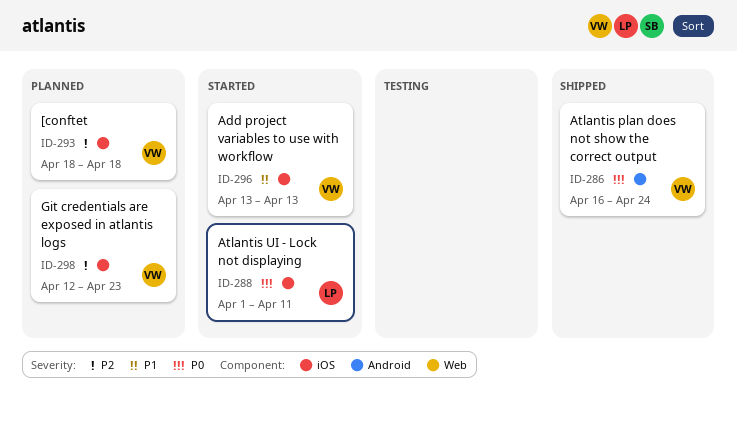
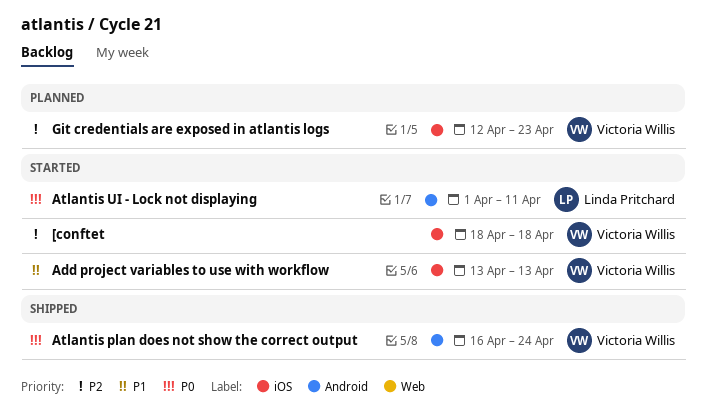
[conftet, status: Planned -> Started
Atlantis UI - Lock not displaying, label: iOS -> Android

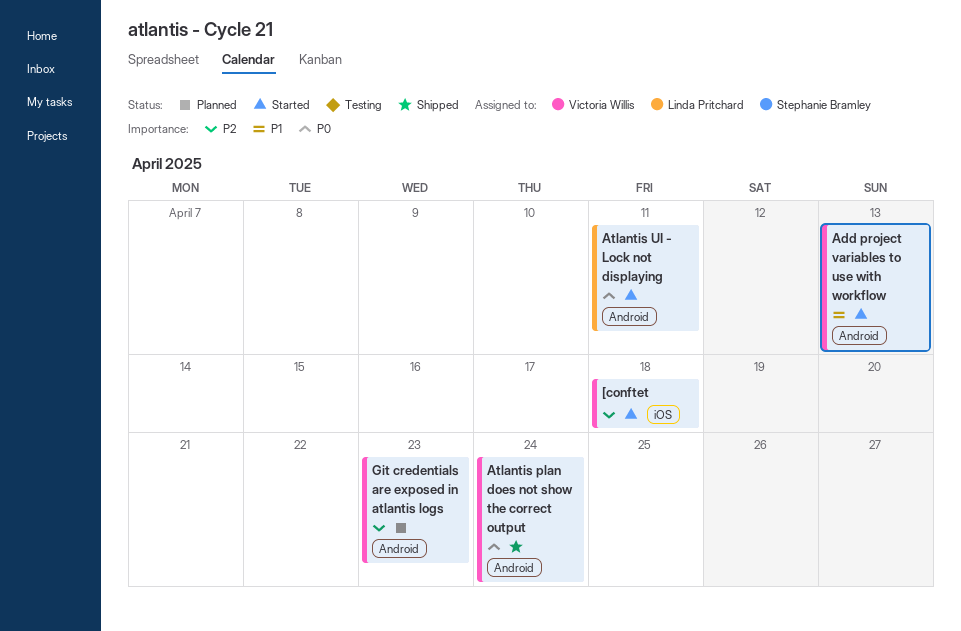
Add project variables to use with workflow, label: iOS -> Android
Git credentials are exposed in atlantis logs, label: iOS -> Android

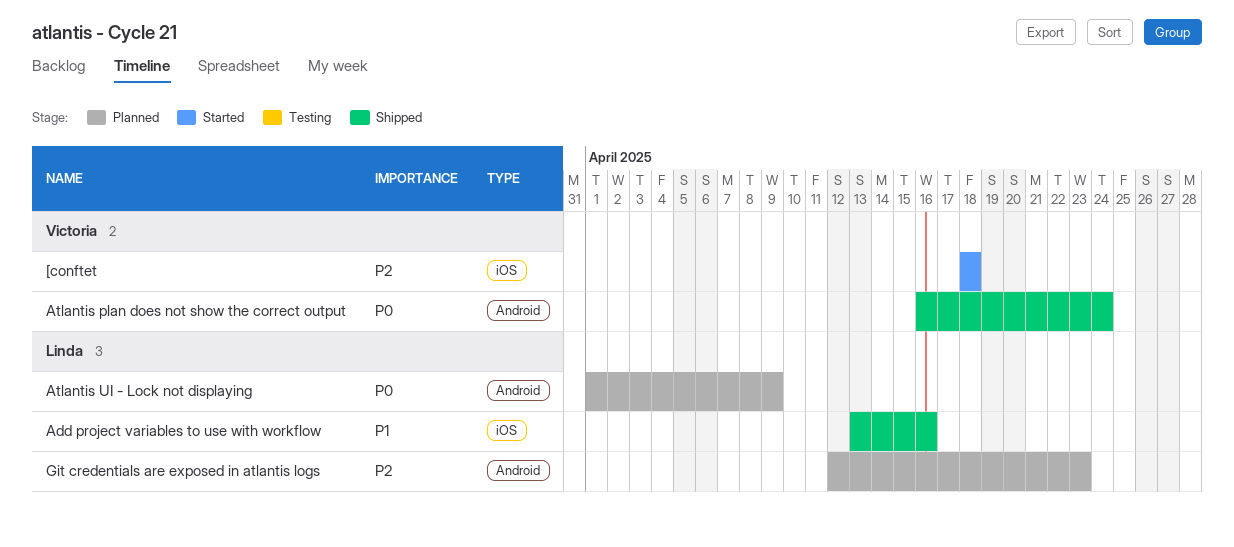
Add project variables to use with workflow, status: Started -> Shipped
Add project variables to use with workflow, owner: Victoria Willis -> Linda Pritchard
Add project variables to use with workflow, label: Android -> iOS
Add project variables to use with workflow, due: Apr 13 -> Apr 16
Atlantis UI - Lock not displaying, status: Started -> Planned
Atlantis UI - Lock not displaying, due: Apr 11 -> Apr 9
Git credentials are exposed in atlantis logs, owner: Victoria Willis -> Linda Pritchard

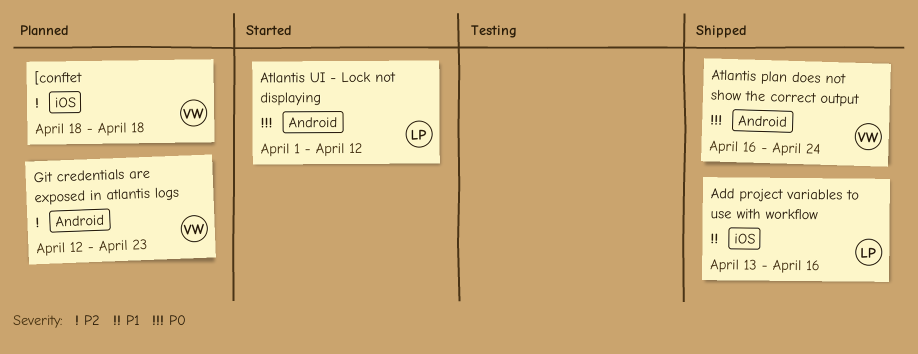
[conftet, status: Started -> Planned
Atlantis UI - Lock not displaying, status: Planned -> Started
Atlantis UI - Lock not displaying, due: Apr 9 -> Apr 12
Git credentials are exposed in atlantis logs, owner: Linda -> Victoria

